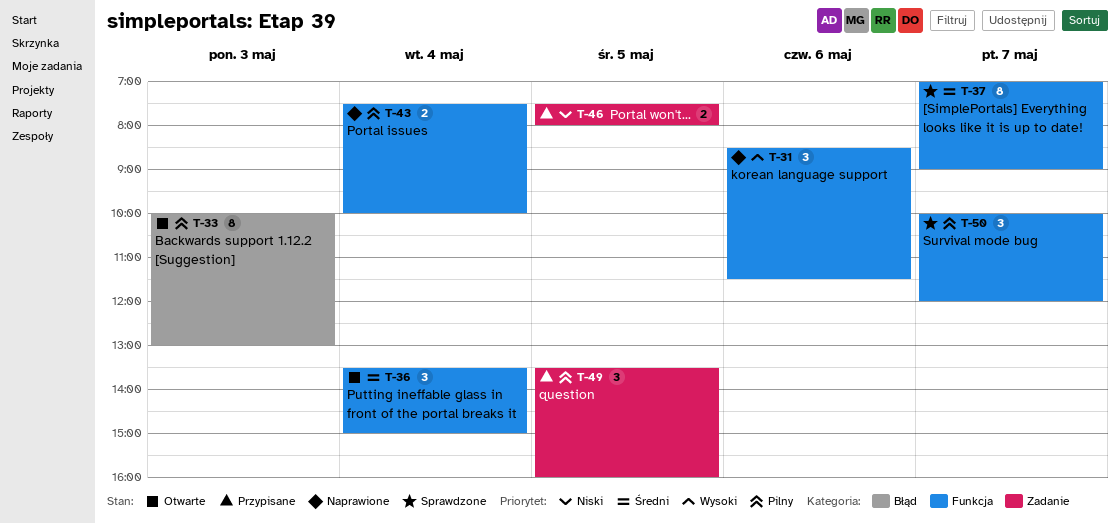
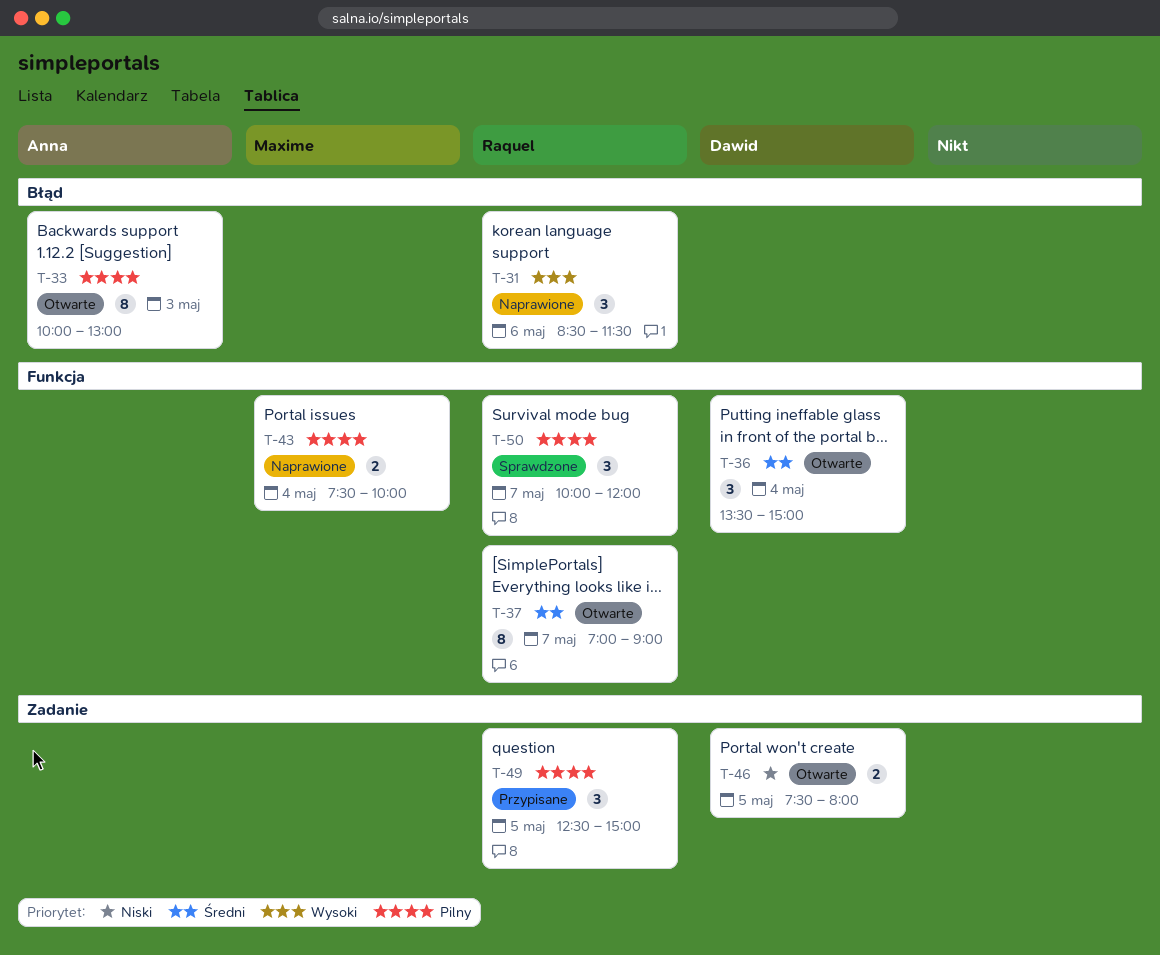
T-31, label: Funkcja -> Błąd
T-37, status: Sprawdzone -> Otwarte
T-46, status: Przypisane -> Otwarte
T-49, begins: 13:30 -> 12:30
T-49, ends: 16:00 -> 15:00

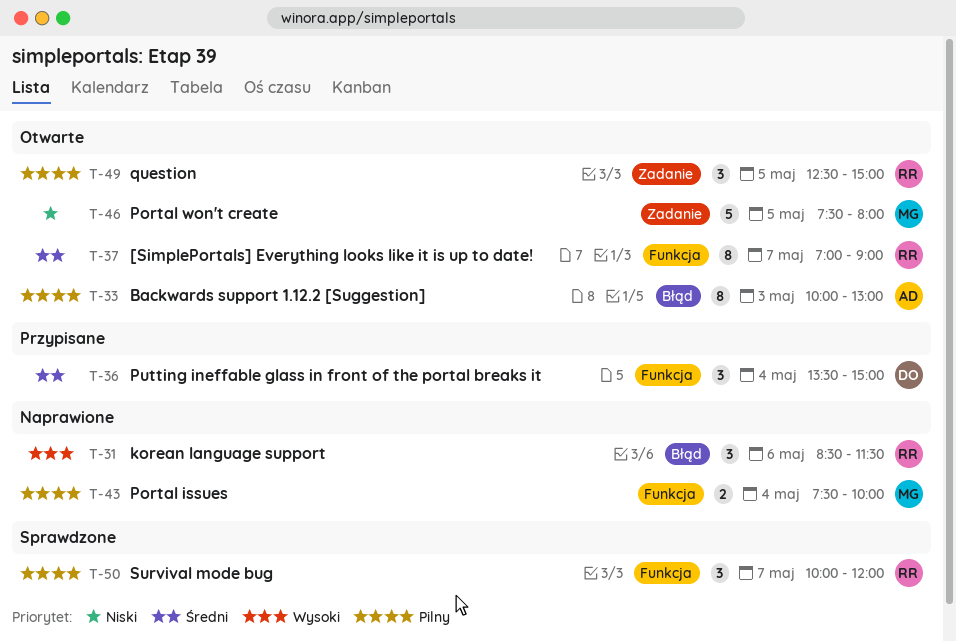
T-36, status: Otwarte -> Przypisane
T-46, owner: Dawid -> Maxime
T-46, estimate: 2 -> 5
T-49, status: Przypisane -> Otwarte

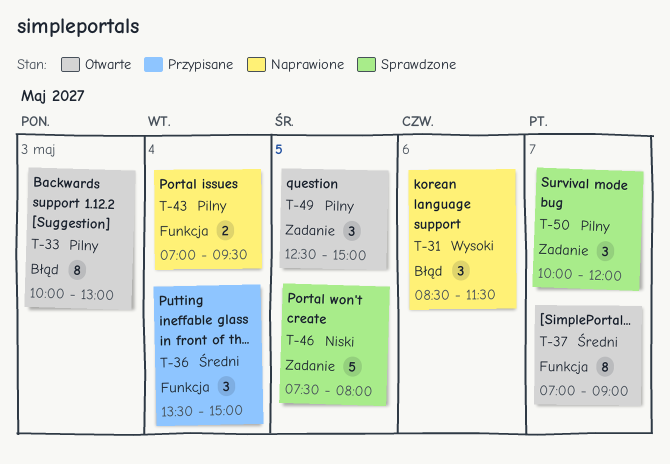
T-43, begins: 07:30 -> 07:00
T-43, ends: 10:00 -> 09:30
T-46, status: Otwarte -> Sprawdzone
T-50, label: Funkcja -> Zadanie

